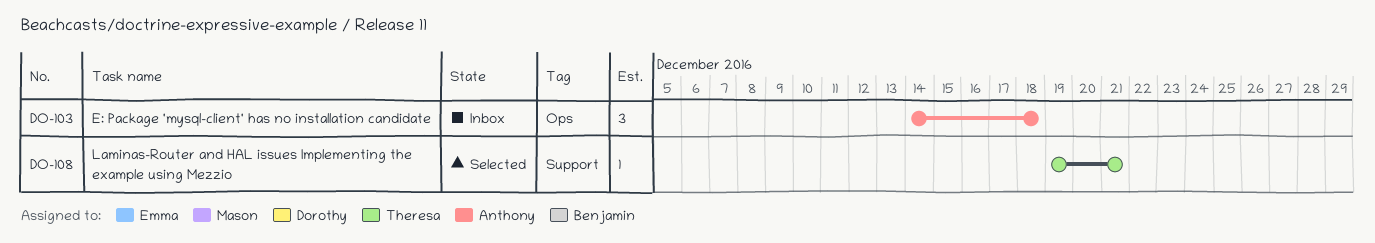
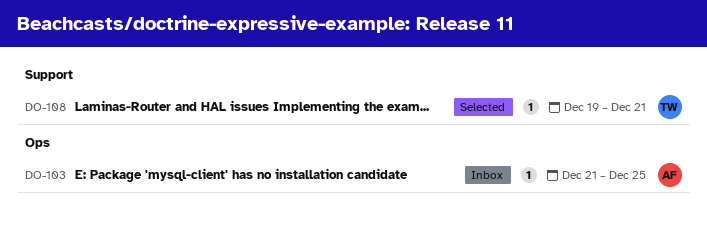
DO-103, estimate: 3 -> 1
DO-103, start: Dec 14 -> Dec 21
DO-103, due: Dec 18 -> Dec 25

